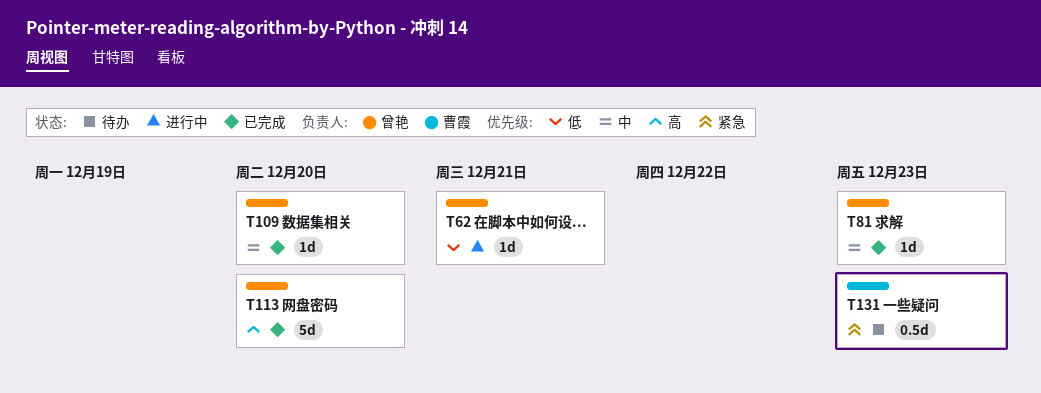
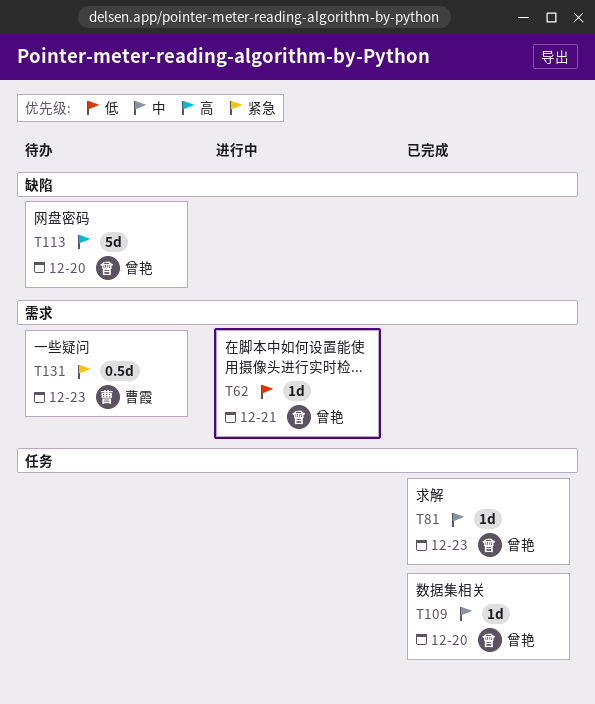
T113, status: 已完成 -> 待办

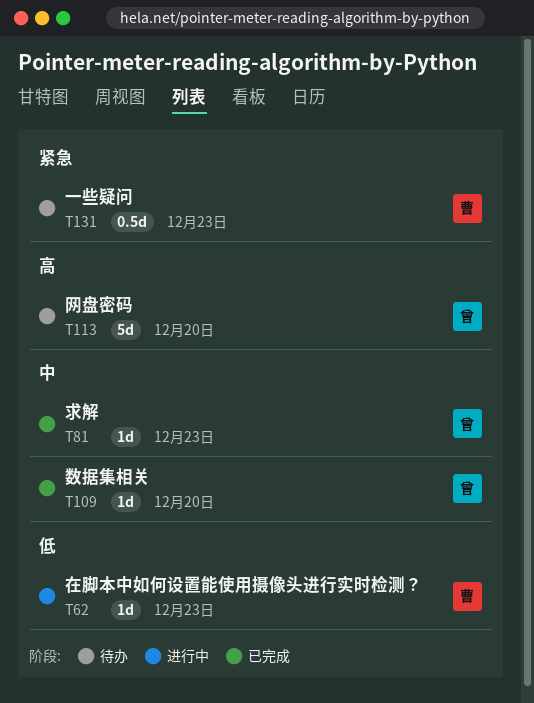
T62, owner: 曾艳 -> 曹霞
T62, due: Dec 21 -> Dec 23

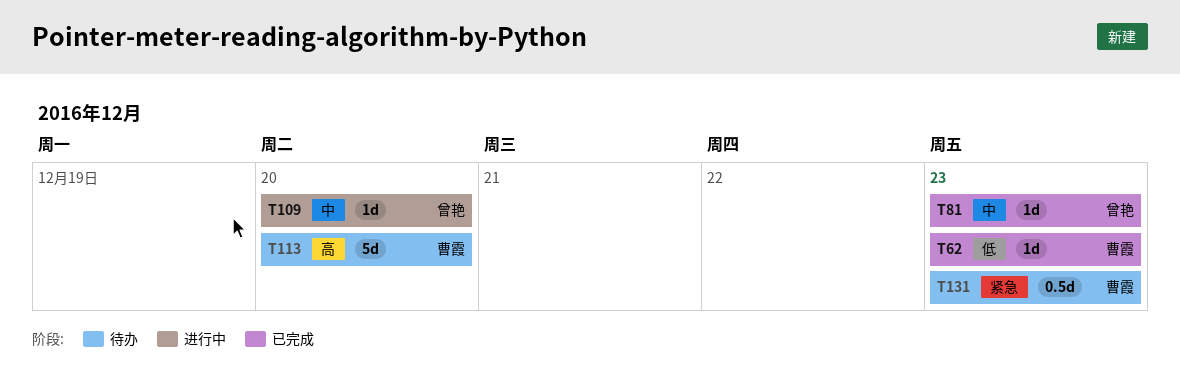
T62, status: 进行中 -> 已完成
T109, status: 已完成 -> 进行中
T113, owner: 曾艳 -> 曹霞

